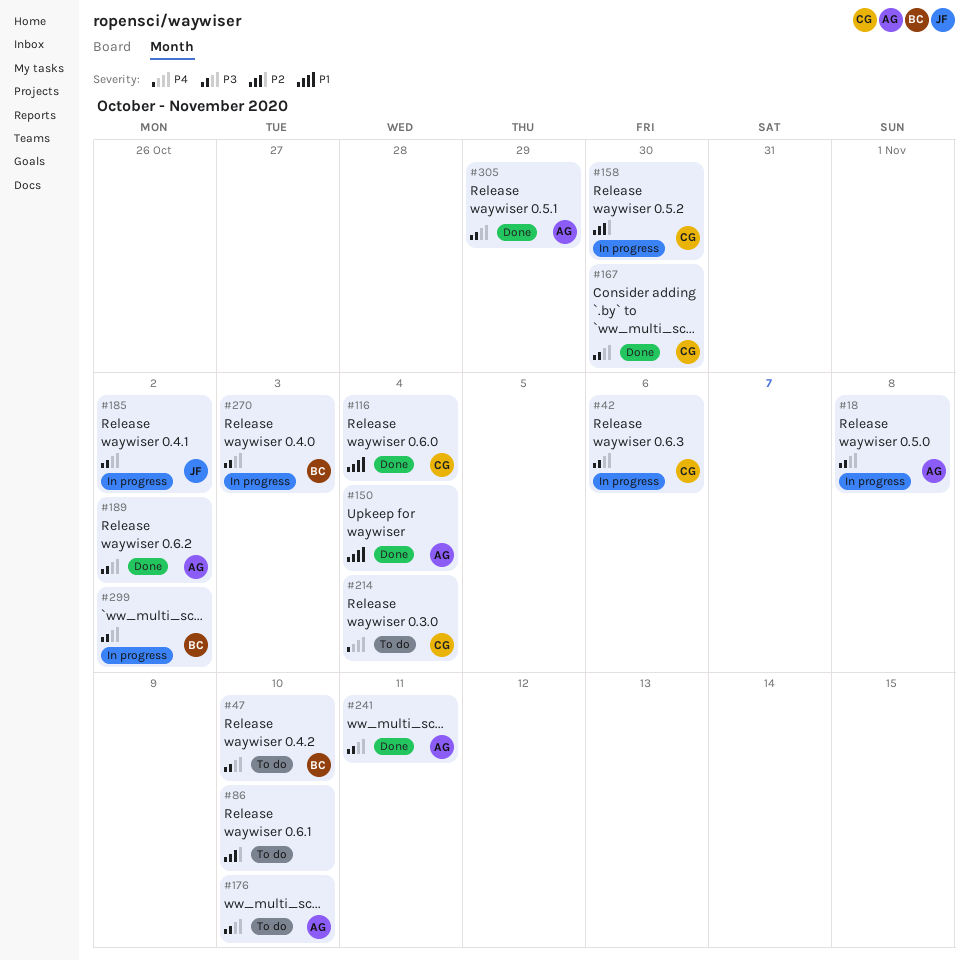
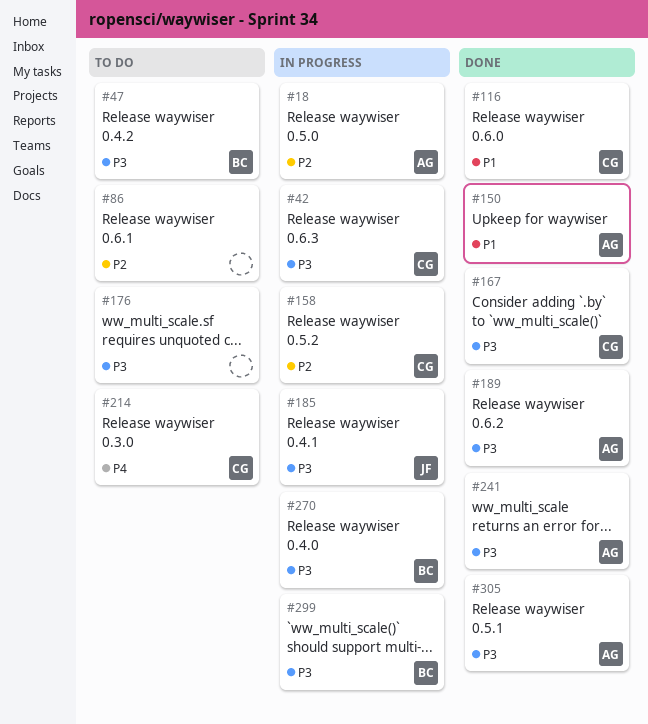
#18, priority: P3 -> P2
#176, owner: AG -> none

